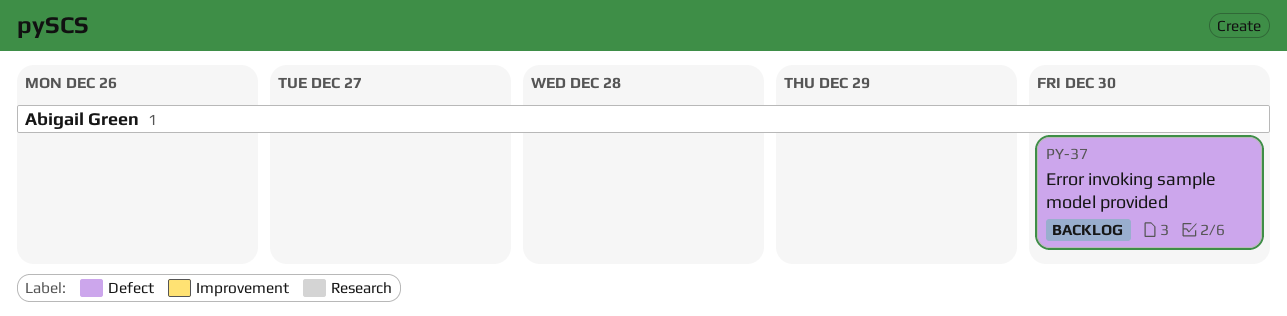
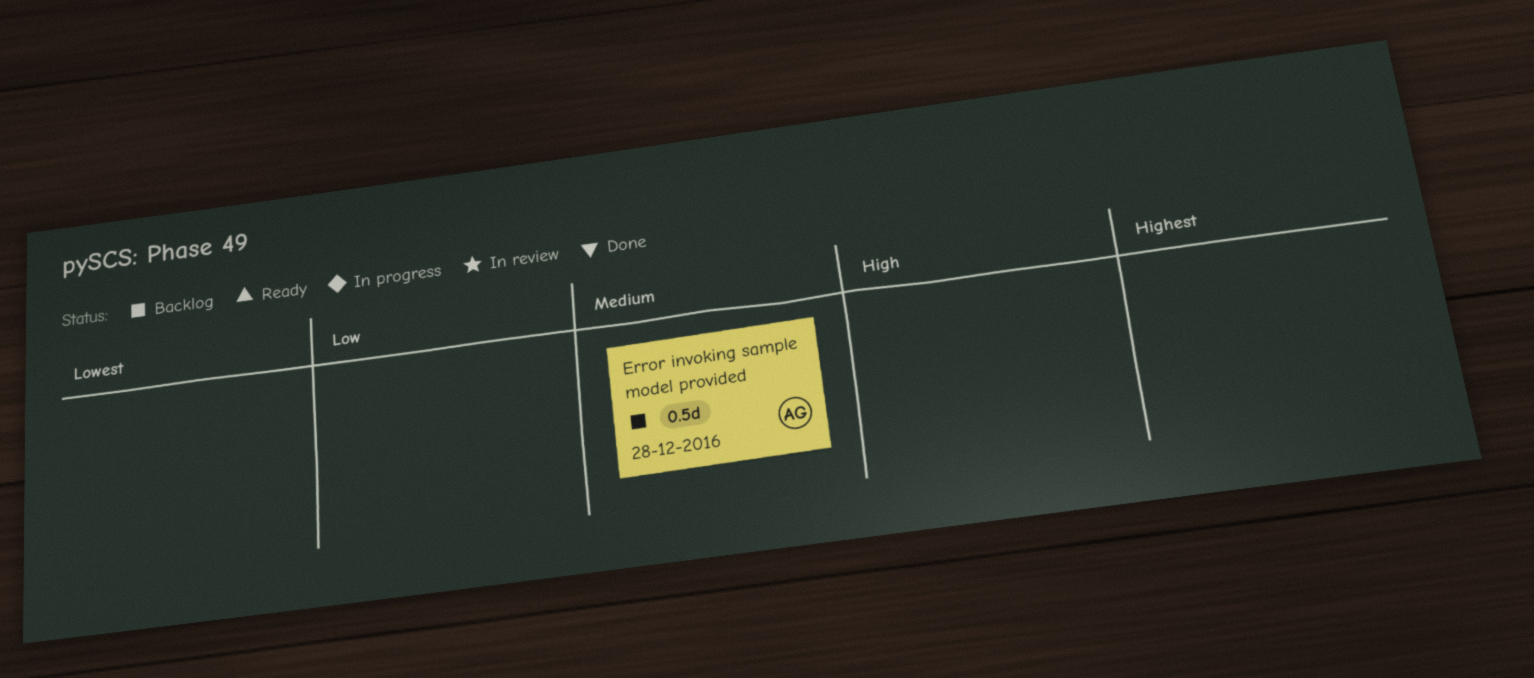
Error invoking sample model provided, due: Dec 30 -> Dec 28

